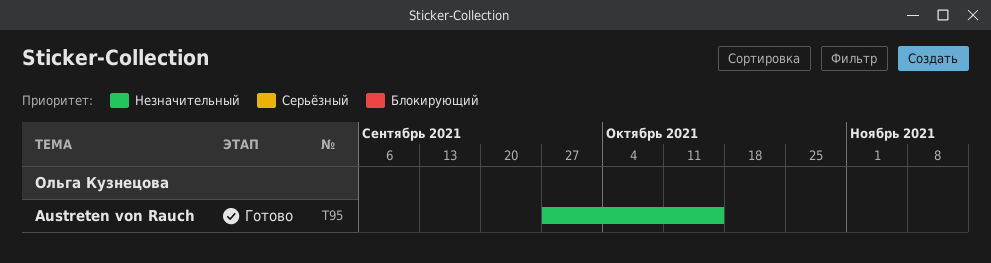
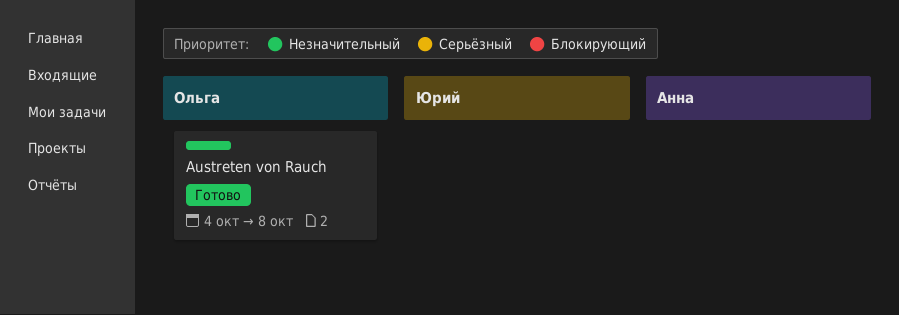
Austreten von Rauch, start: Sep 27 -> Oct 4
Austreten von Rauch, due: Oct 15 -> Oct 8

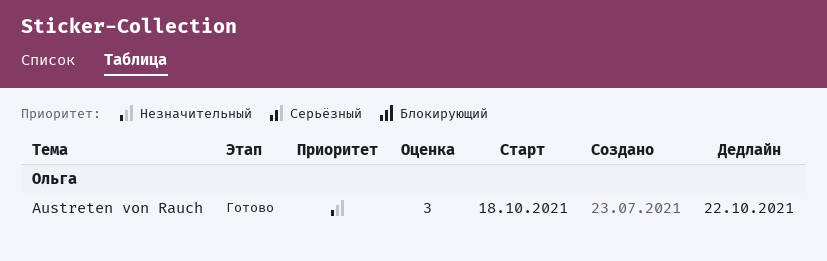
Austreten von Rauch, start: Oct 4 -> Oct 18
Austreten von Rauch, due: Oct 8 -> Oct 22

